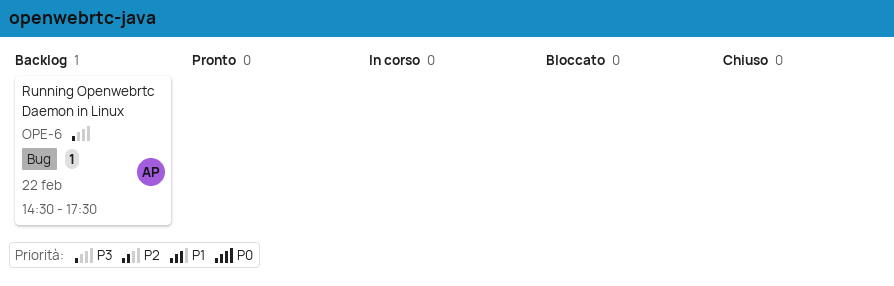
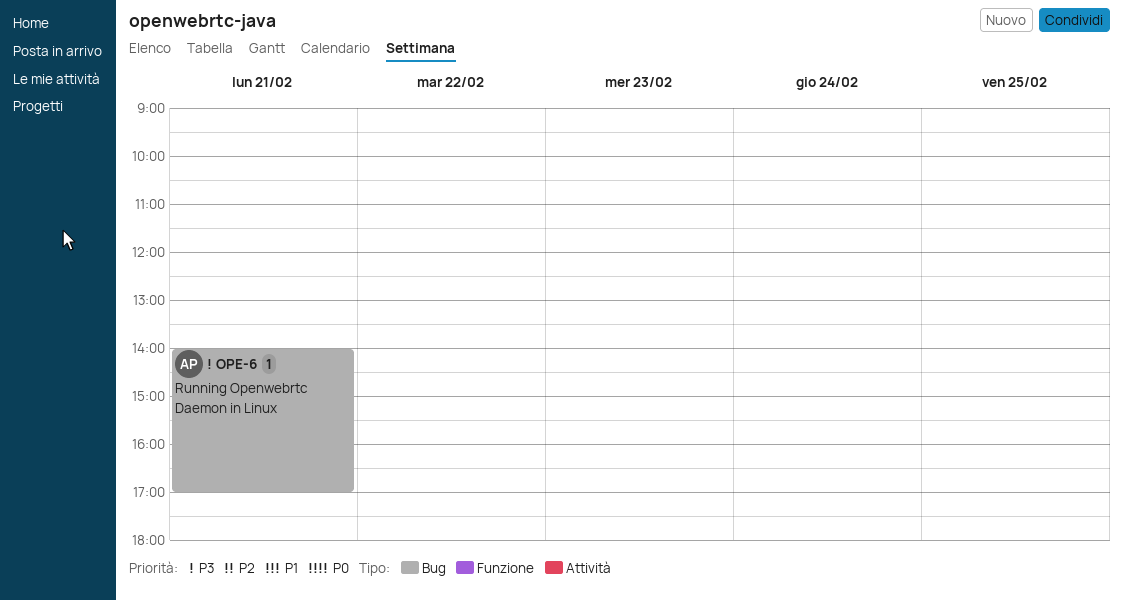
OPE-6, day: Feb 22 -> Feb 21
OPE-6, begins: 14:30 -> 14:00
OPE-6, ends: 17:30 -> 17:00

